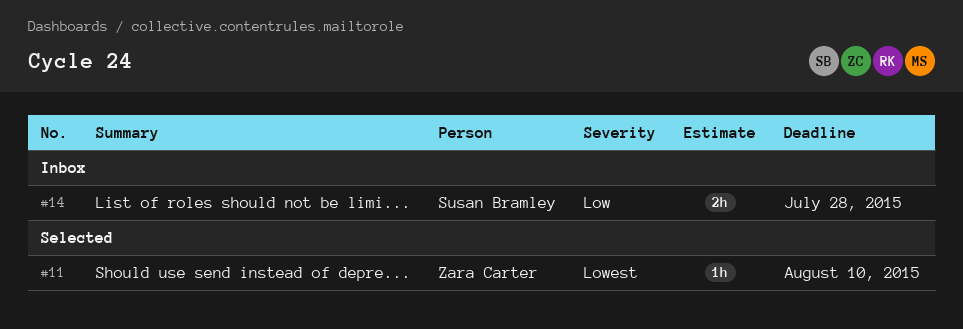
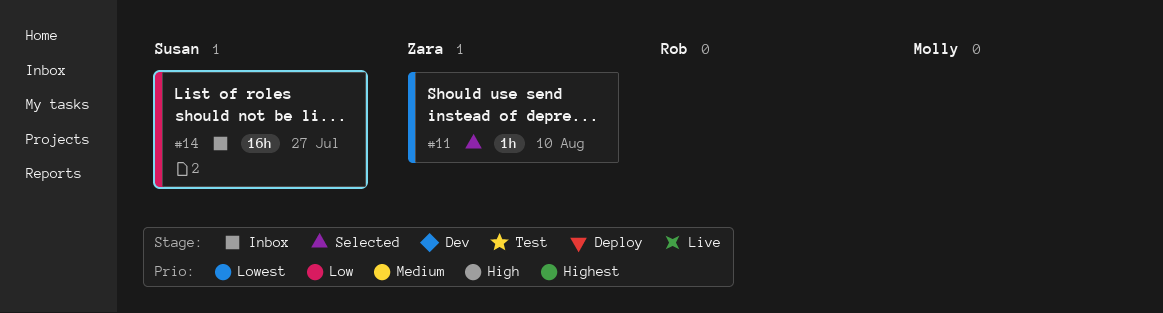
#14, estimate: 2h -> 16h
#14, due: Jul 28 -> Jul 27

